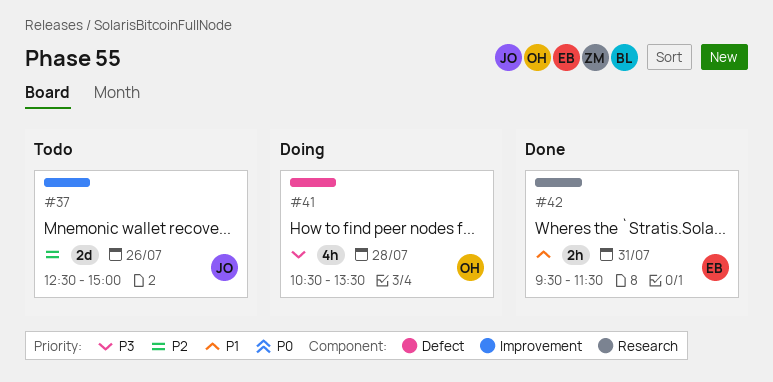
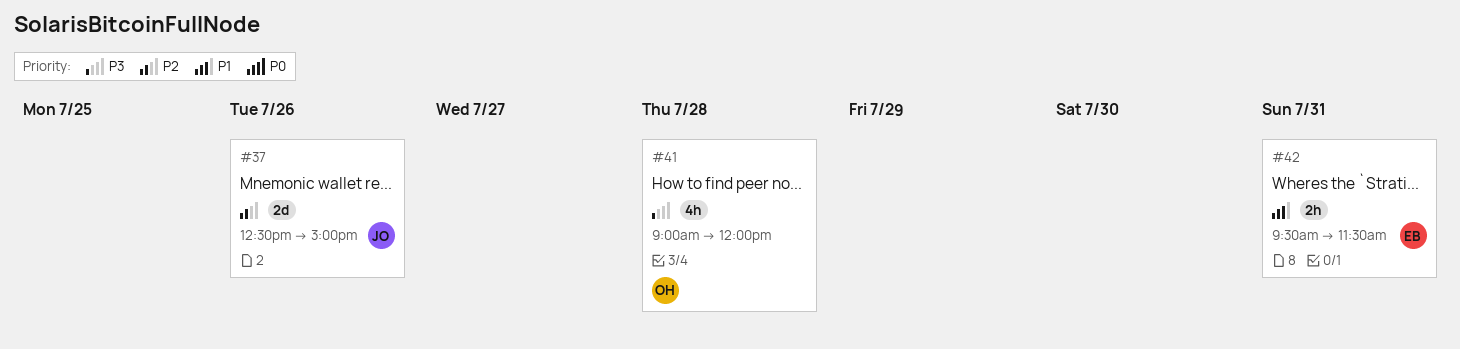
#41, begins: 10:30 -> 09:00
#41, ends: 13:30 -> 12:00

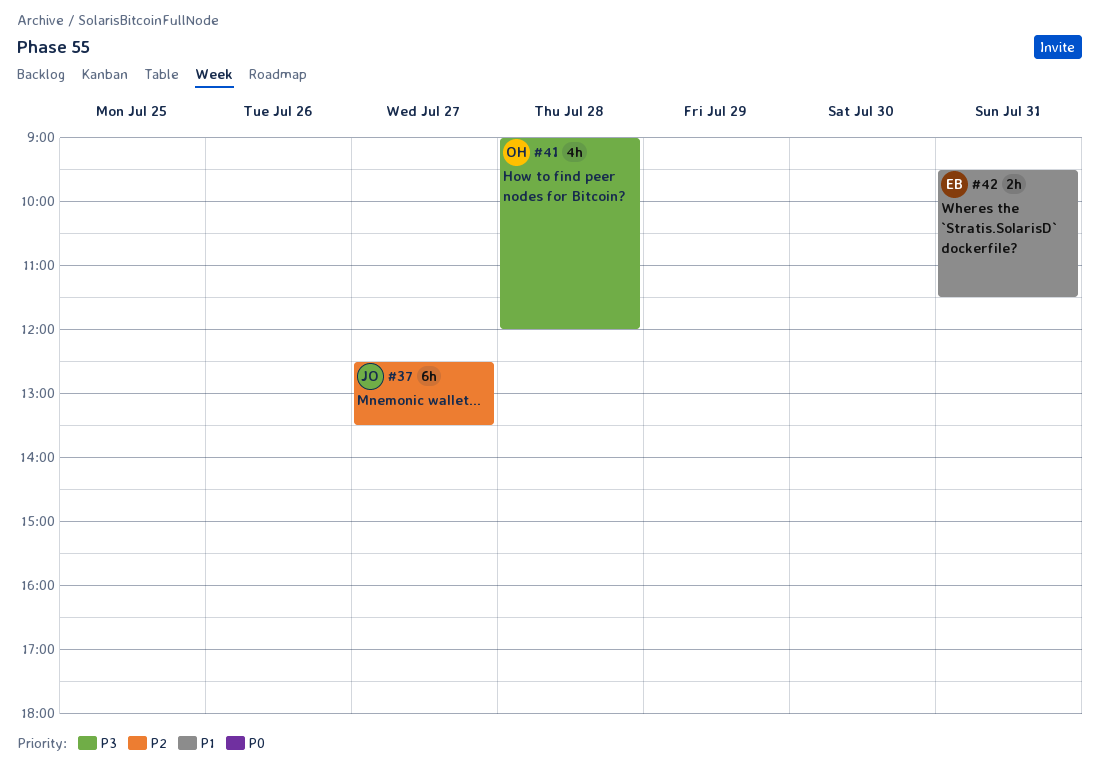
#37, estimate: 2d -> 6h
#37, day: Jul 26 -> Jul 27
#37, ends: 15:00 -> 13:30

